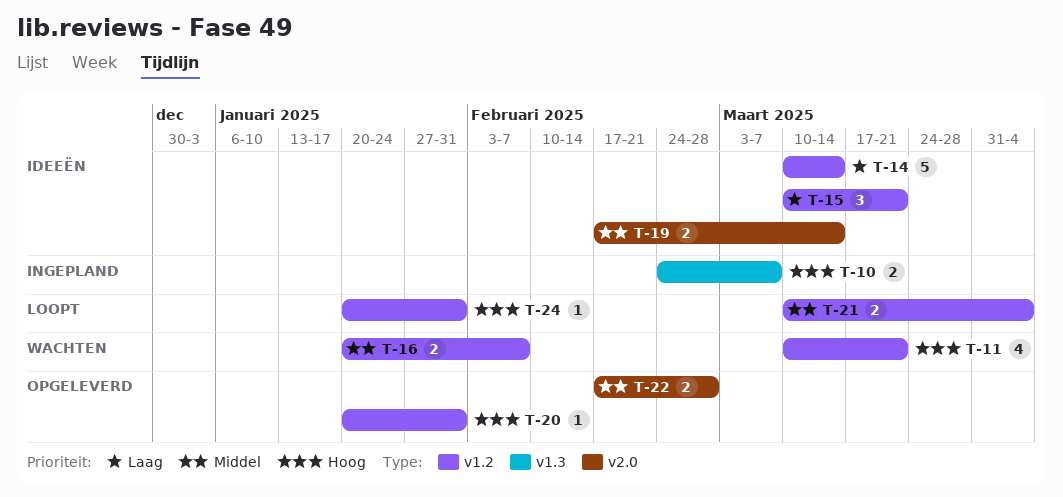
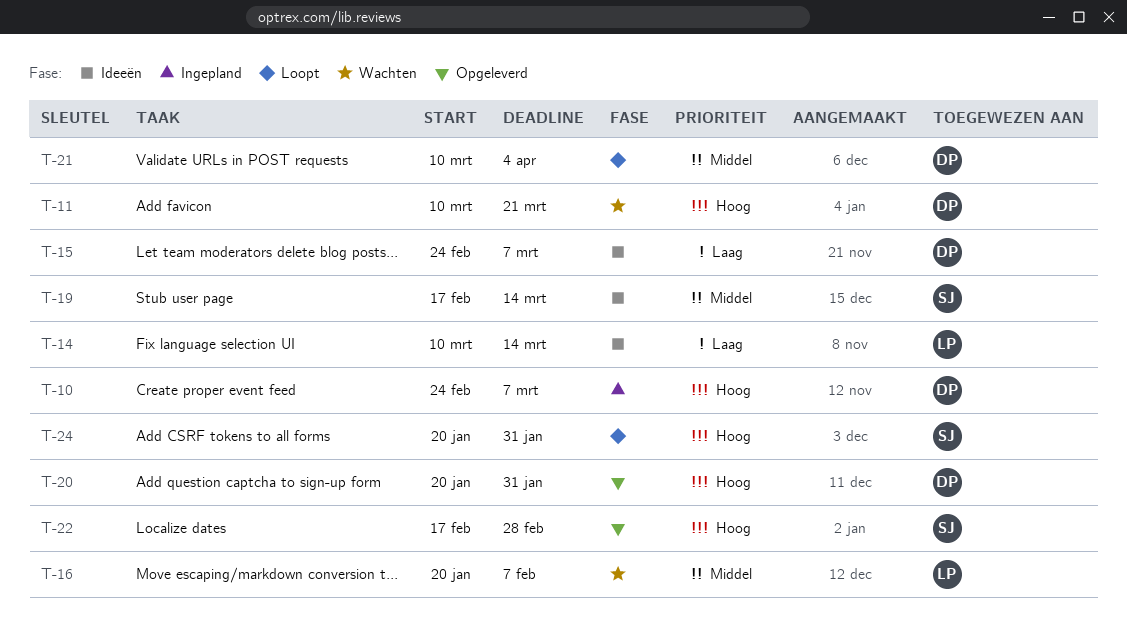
T-15, start: Mar 10 -> Feb 24
T-15, due: Mar 21 -> Mar 7
T-22, priority: Middel -> Hoog

